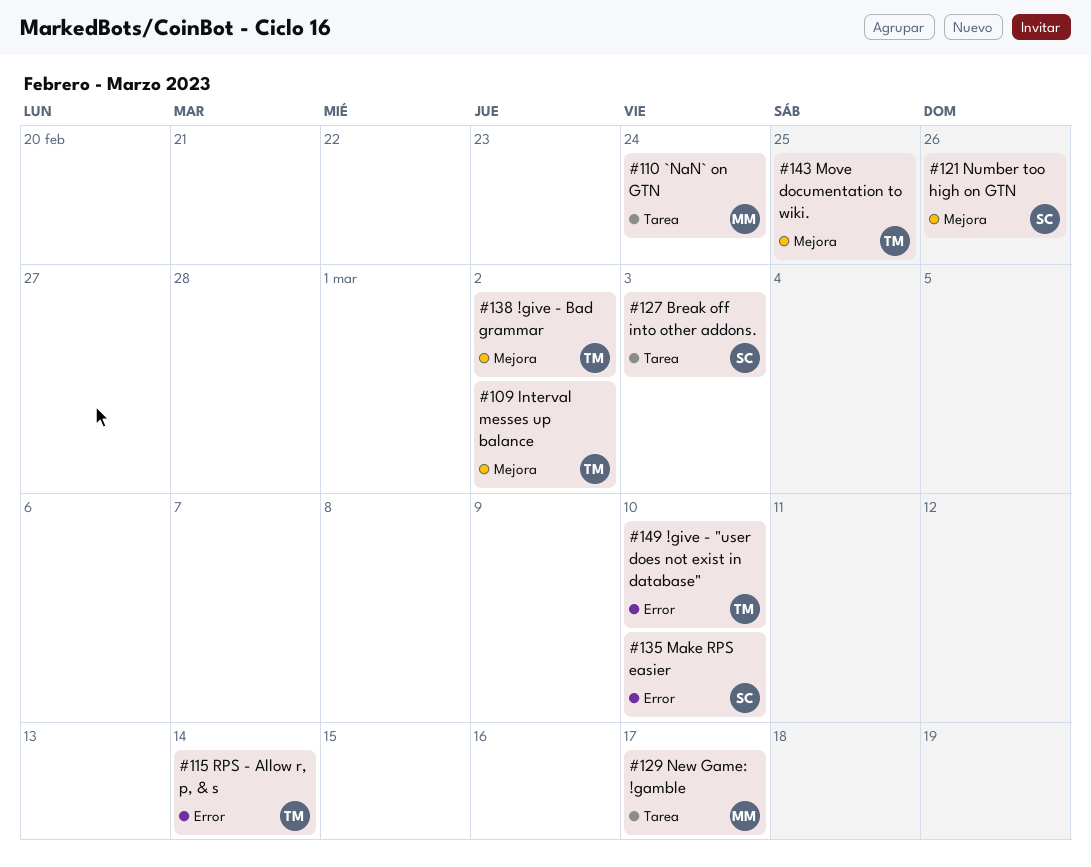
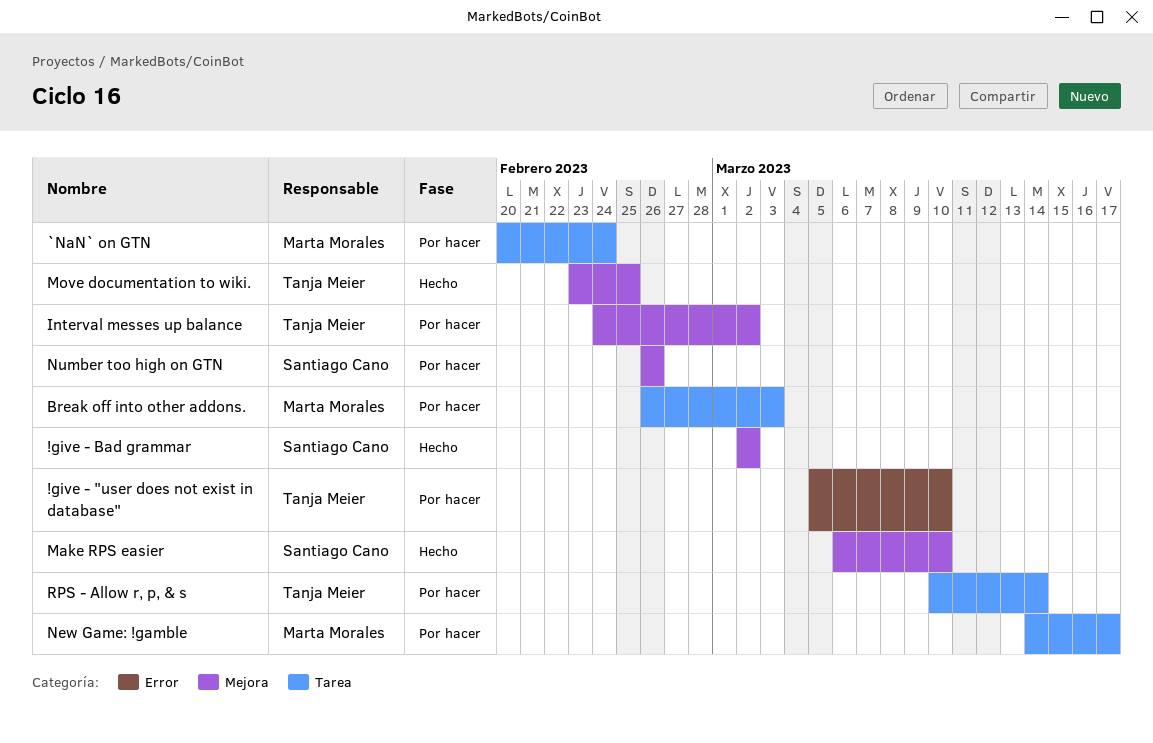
!give - Bad grammar, owner: Tanja Meier -> Santiago Cano
Break off into other addons., owner: Santiago Cano -> Marta Morales
Make RPS easier, label: Error -> Mejora
RPS - Allow r, p, & s, label: Error -> Tarea

